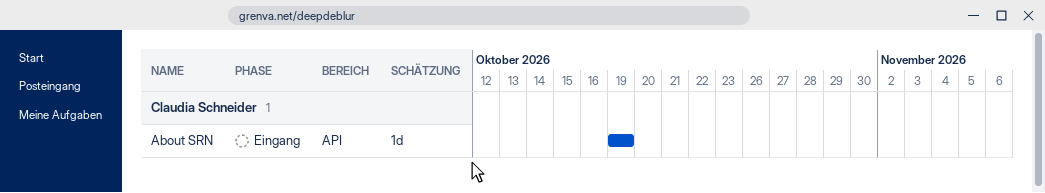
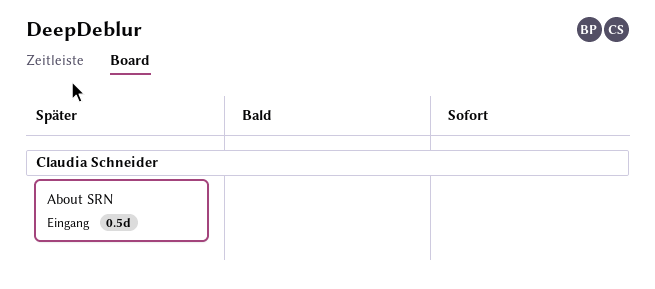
About SRN, estimate: 1d -> 0.5d

